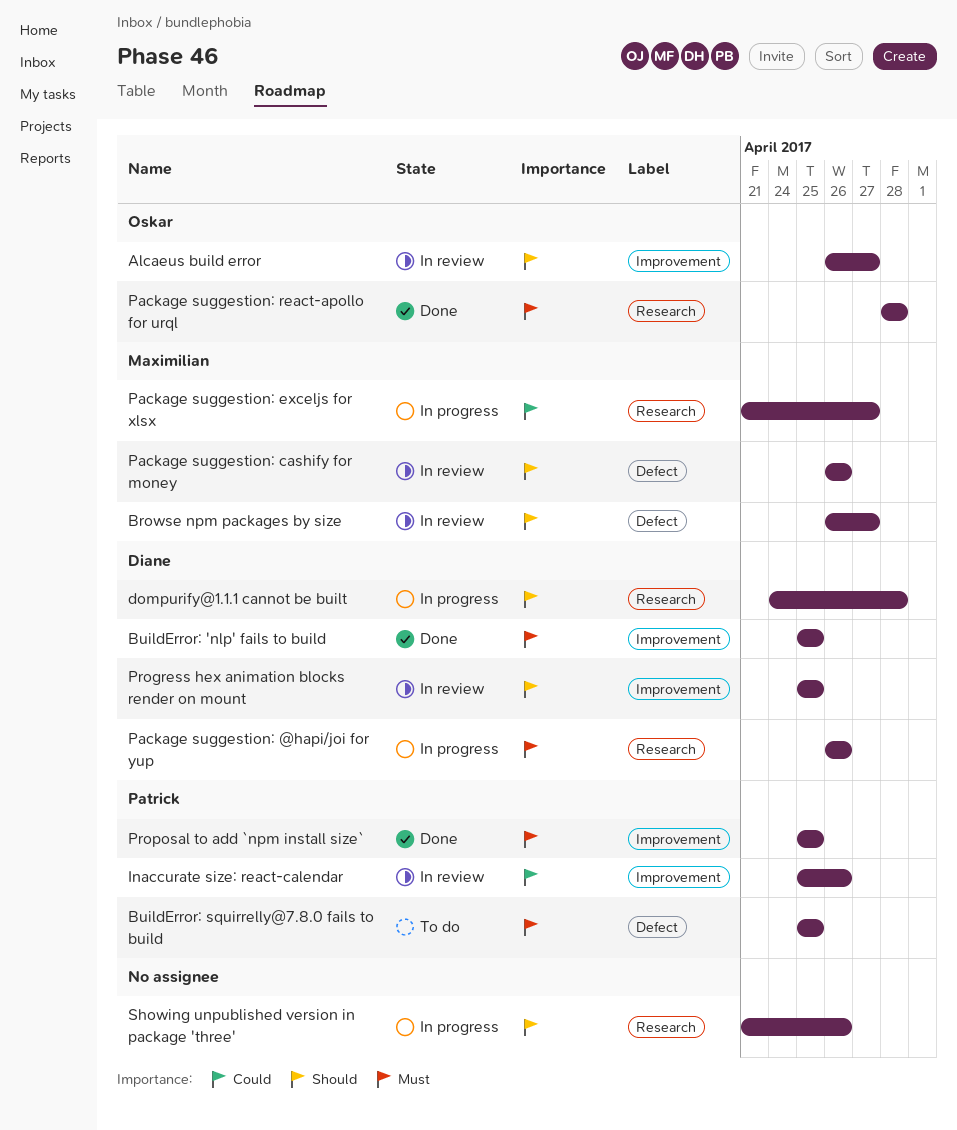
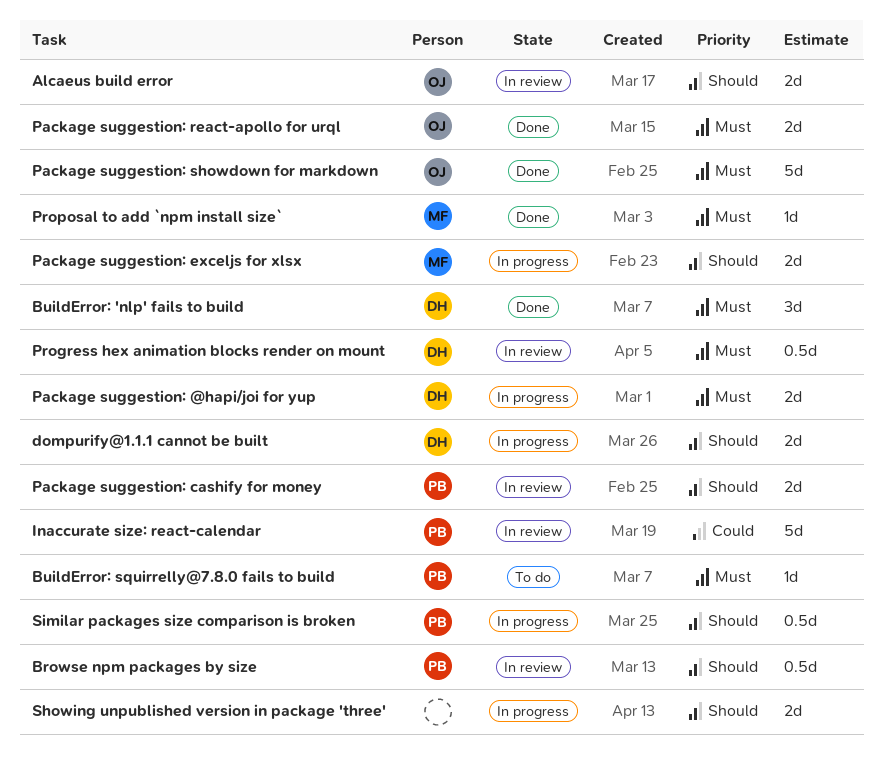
Browse npm packages by size, owner: Maximilian -> Patrick
Package suggestion: cashify for money, owner: Maximilian -> Patrick
Package suggestion: exceljs for xlsx, priority: Could -> Should
Package suggestion: showdown for markdown: none -> present
Progress hex animation blocks render on mount, priority: Should -> Must
Proposal to add `npm install size`, owner: Patrick -> Maximilian
Similar packages size comparison is broken: none -> present

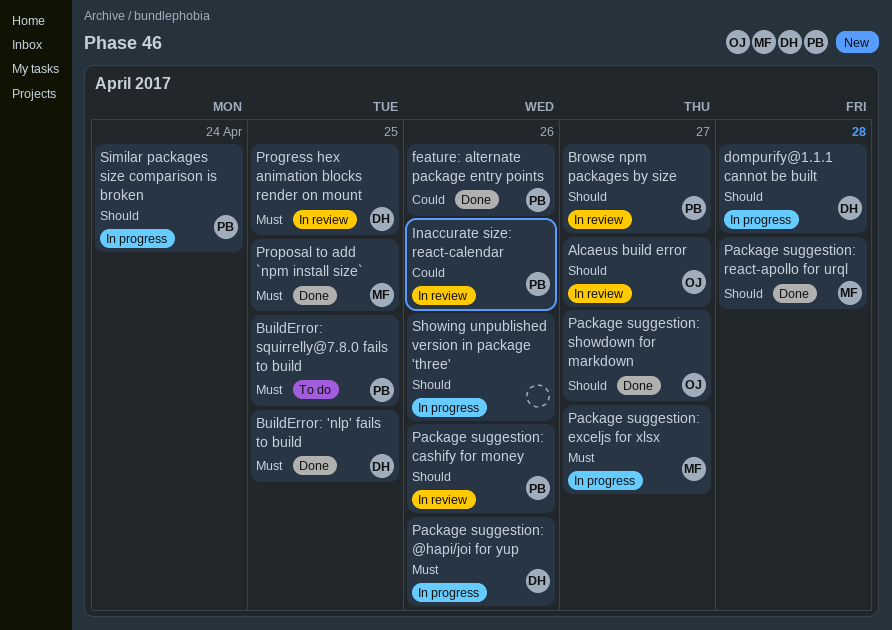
feature: alternate package entry points: none -> present
Package suggestion: exceljs for xlsx, priority: Should -> Must
Package suggestion: react-apollo for urql, owner: OJ -> MF
Package suggestion: react-apollo for urql, priority: Must -> Should
Package suggestion: showdown for markdown, priority: Must -> Should

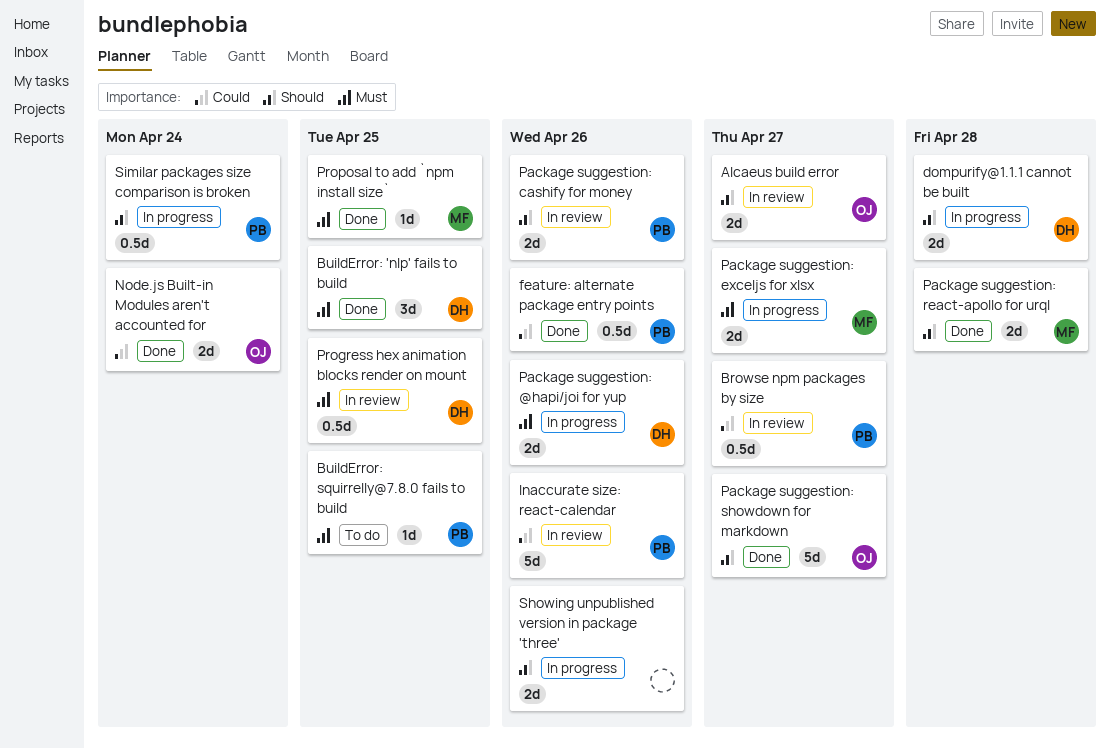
Browse npm packages by size, priority: Should -> Could
Node.js Built-in Modules aren't accounted for: none -> present

